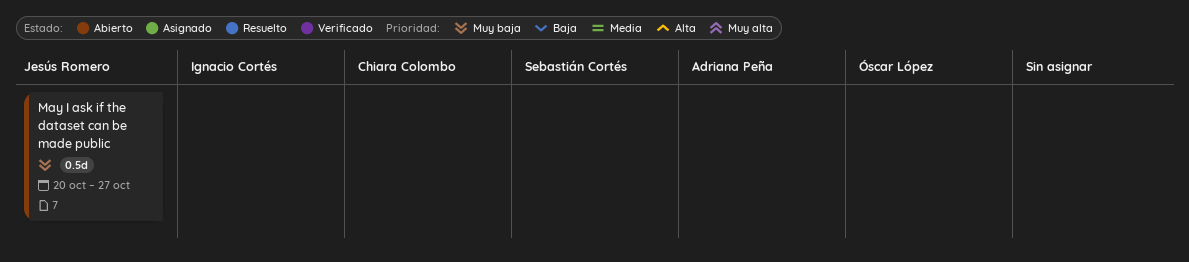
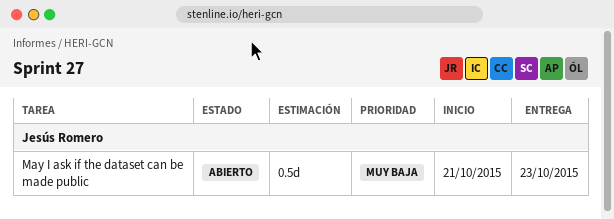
May I ask if the dataset can be made public, start: Oct 20 -> Oct 21
May I ask if the dataset can be made public, due: Oct 27 -> Oct 23

